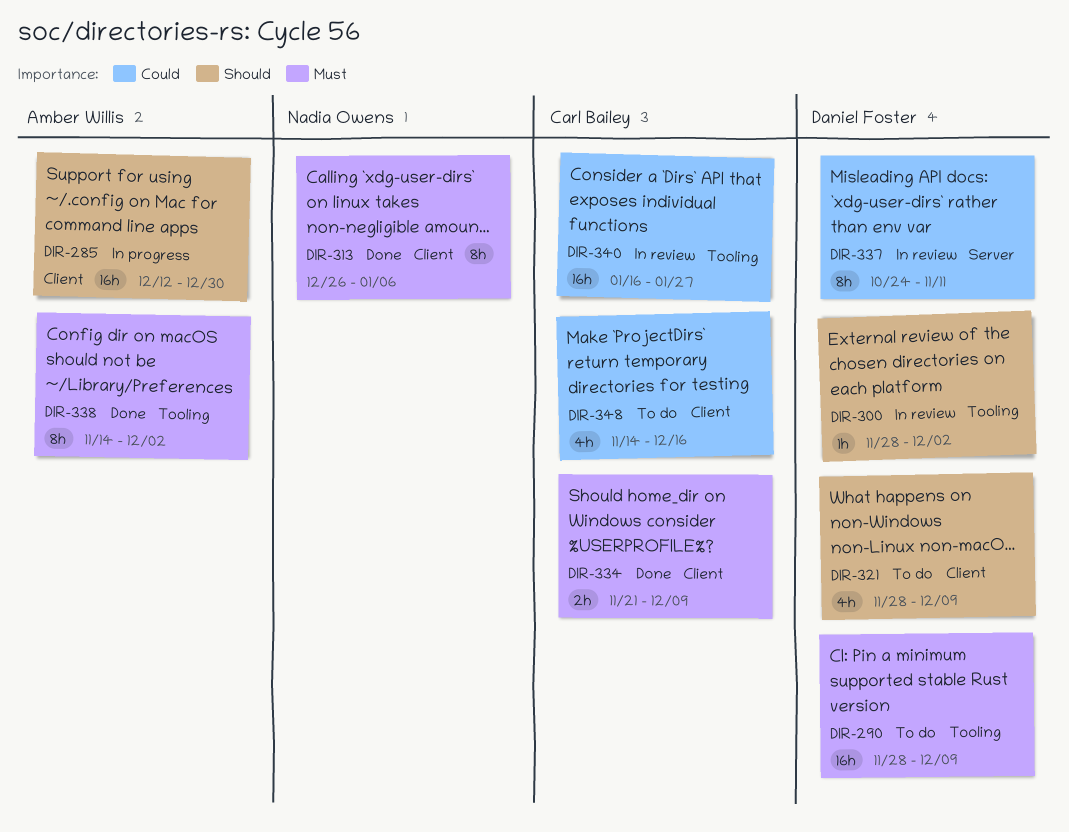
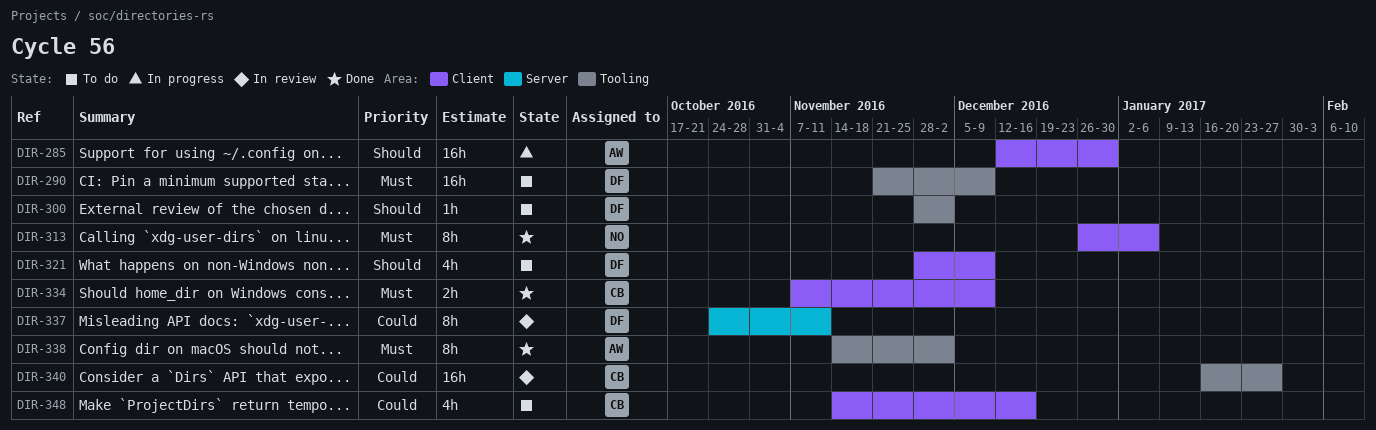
DIR-290, start: Nov 28 -> Nov 21
DIR-300, status: In review -> To do
DIR-334, start: Nov 21 -> Nov 7

